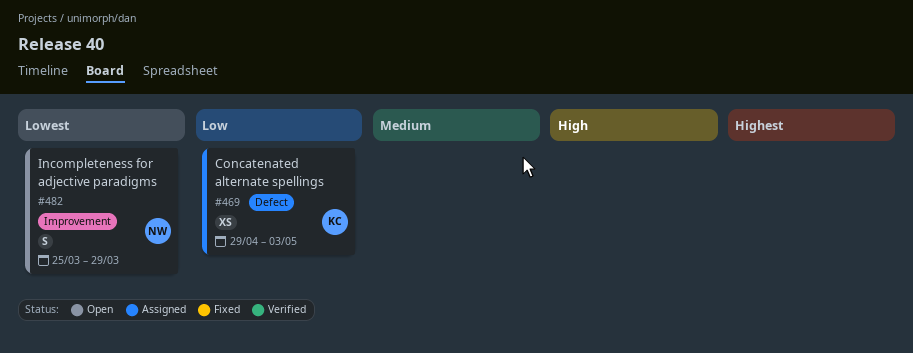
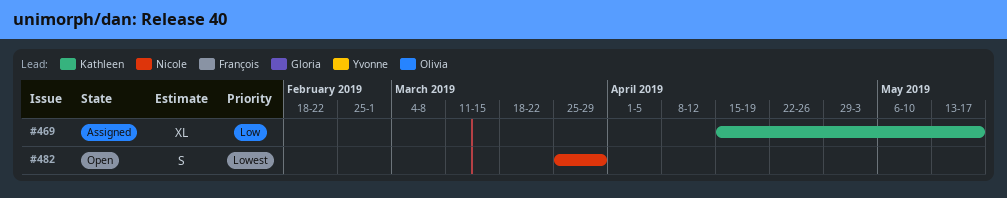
#469, estimate: XS -> XL
#469, start: Apr 29 -> Apr 15
#469, due: May 3 -> May 17

